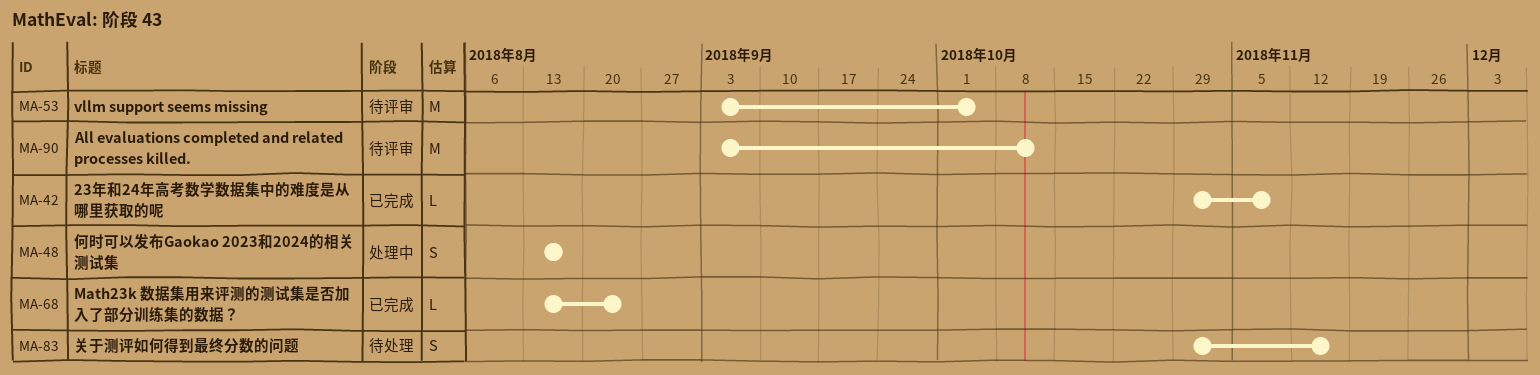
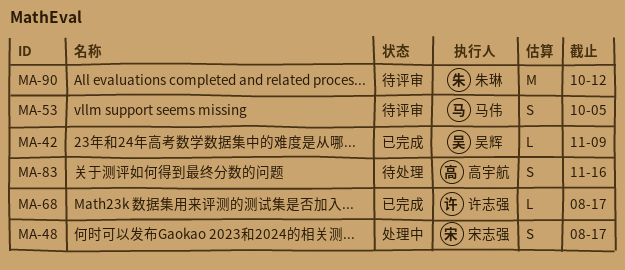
MA-53, estimate: M -> S
MA-68, due: Aug 24 -> Aug 17

